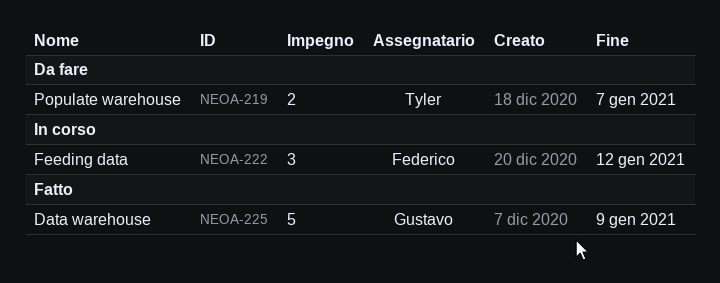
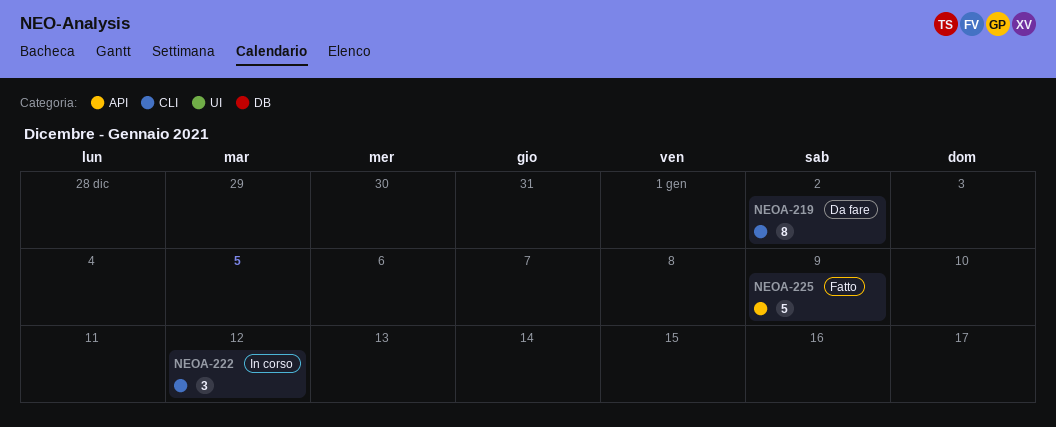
NEOA-219, estimate: 2 -> 8
NEOA-219, due: Jan 7 -> Jan 2

